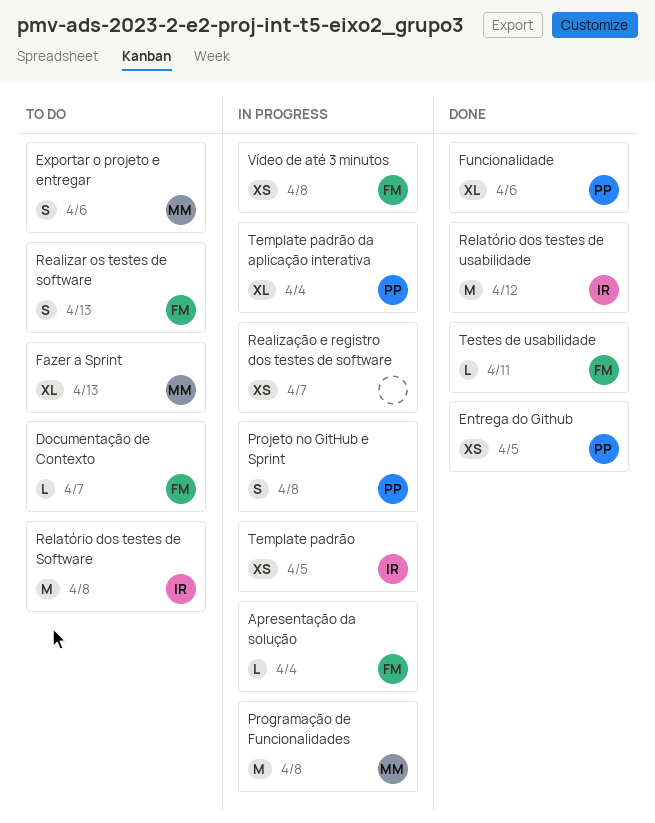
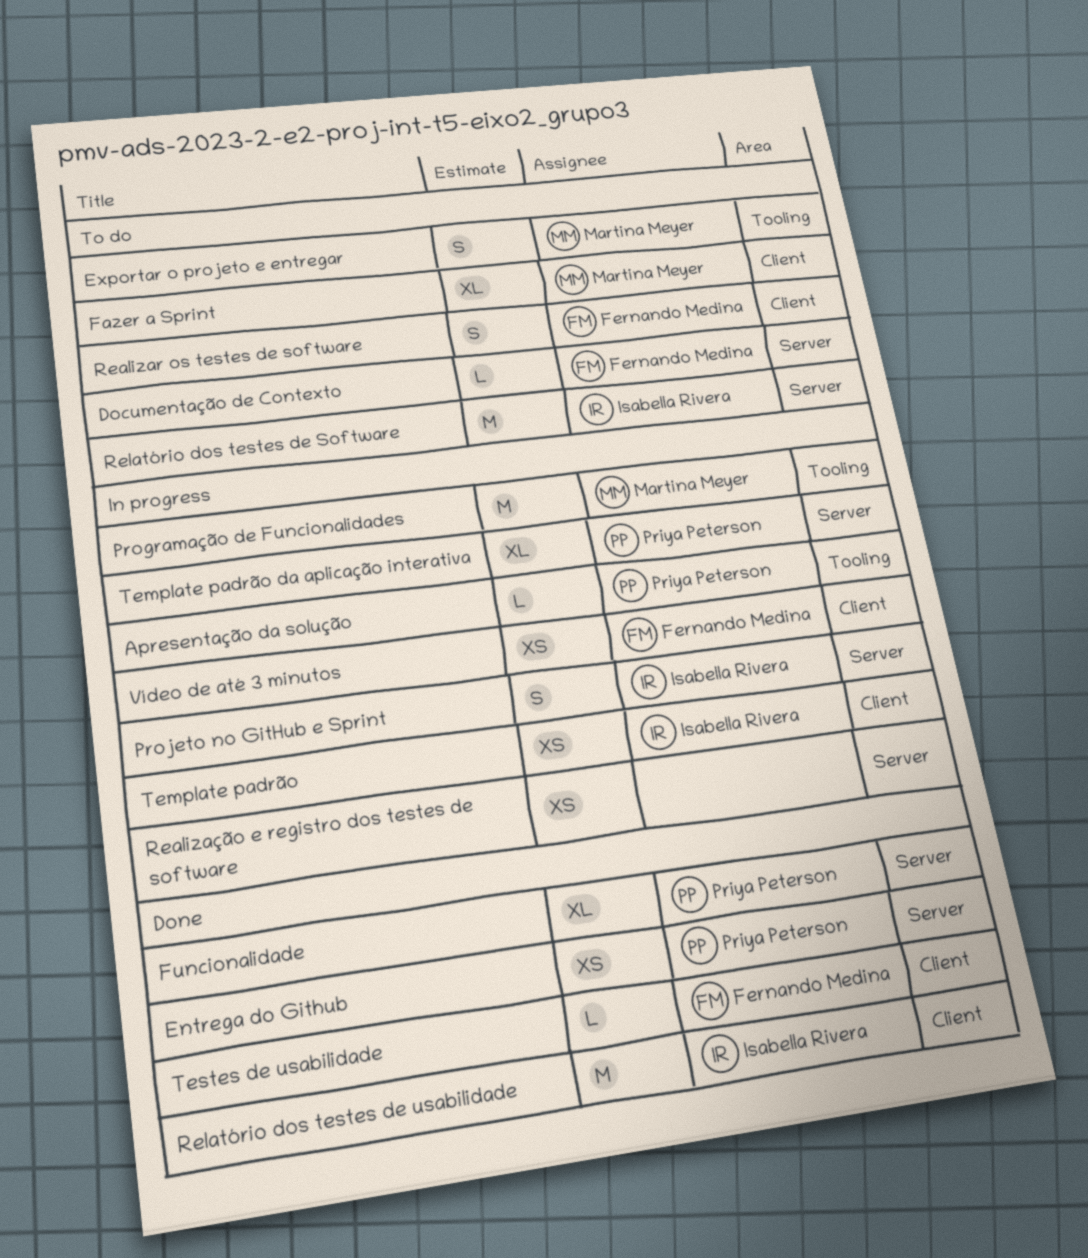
Apresentação da solução, owner: Fernando Medina -> Priya Peterson
Projeto no GitHub e Sprint, owner: Priya Peterson -> Isabella Rivera

